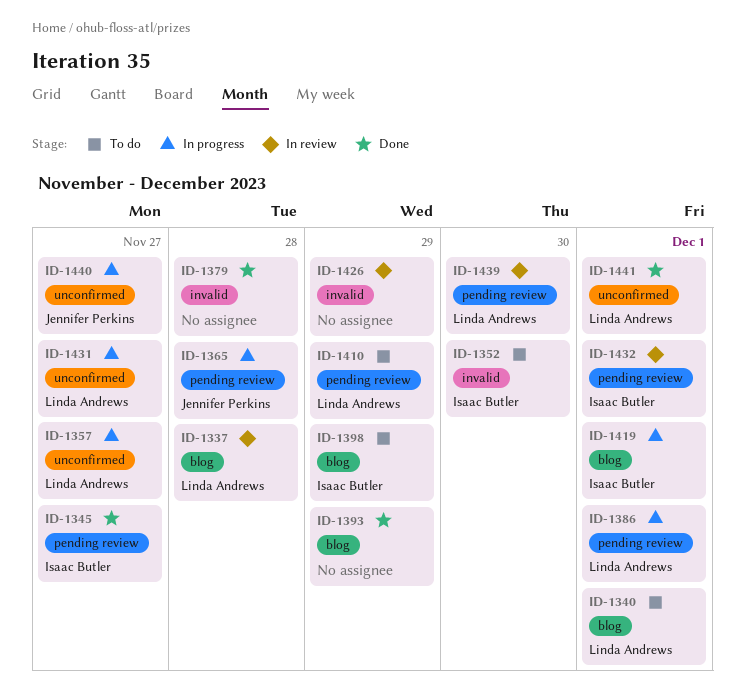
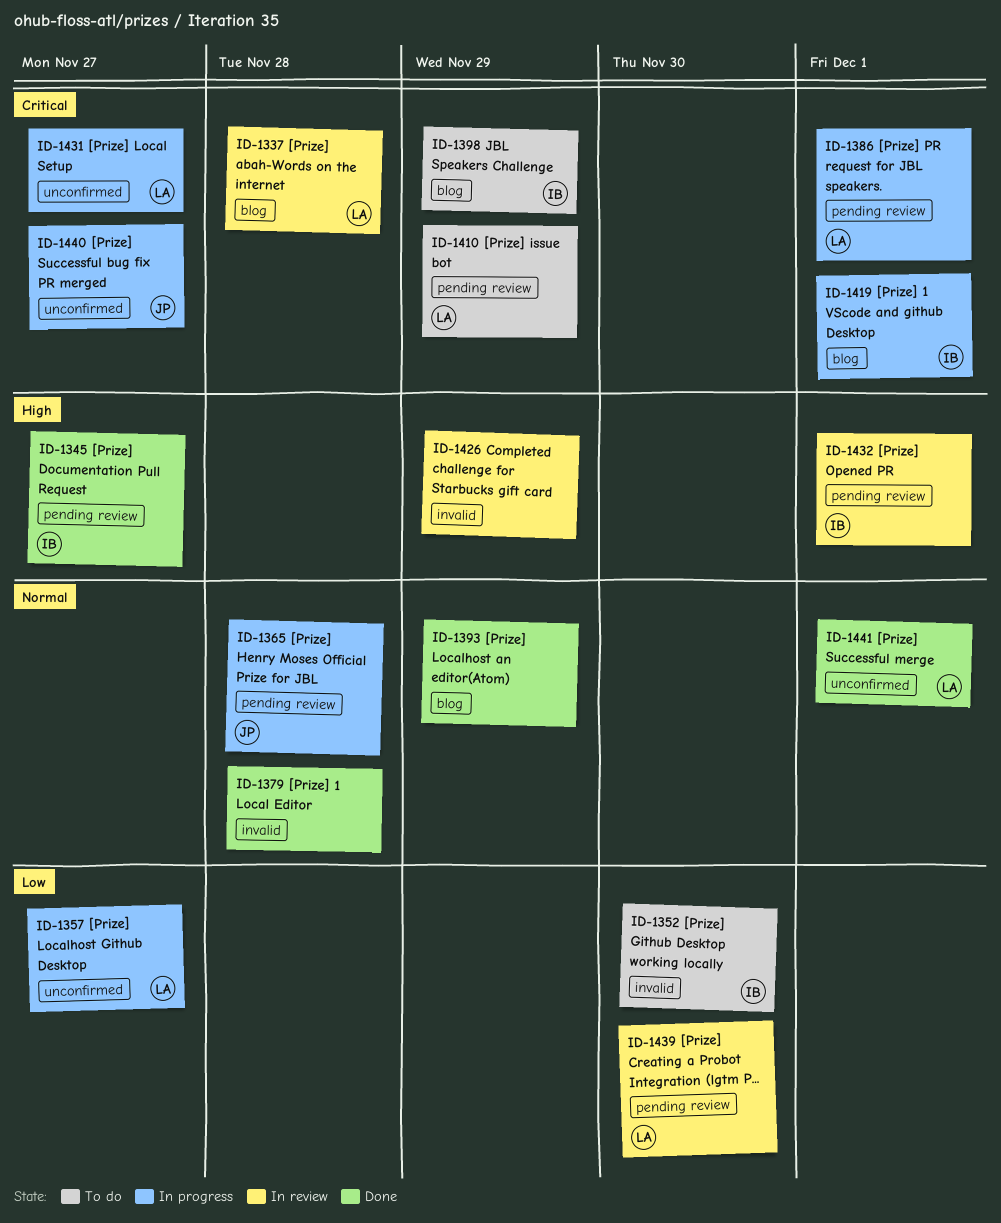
ID-1340: present -> none

